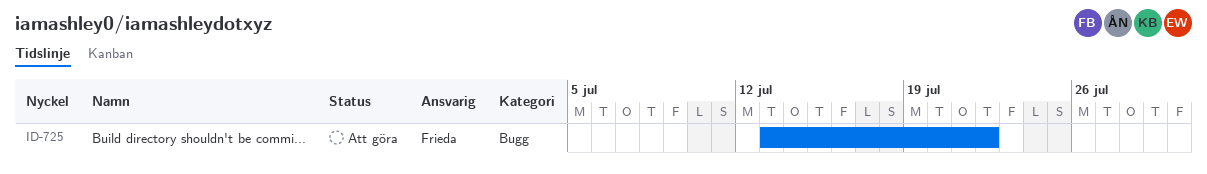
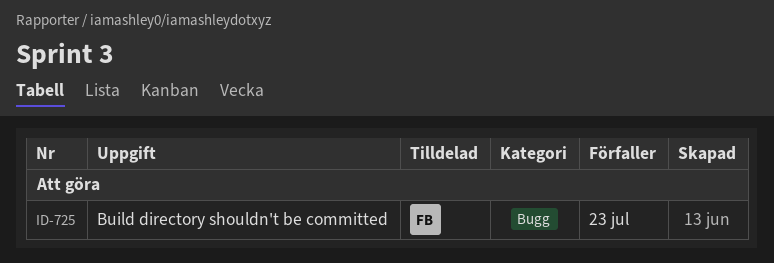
ID-725, due: Jul 22 -> Jul 23

